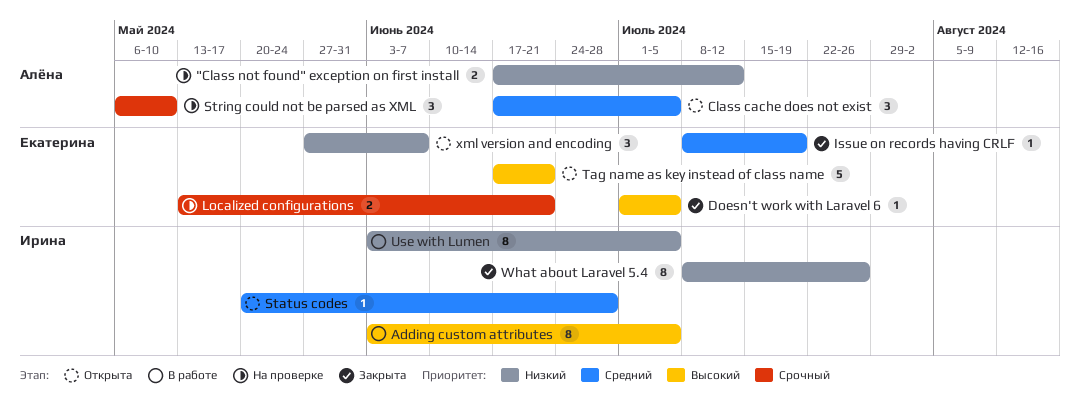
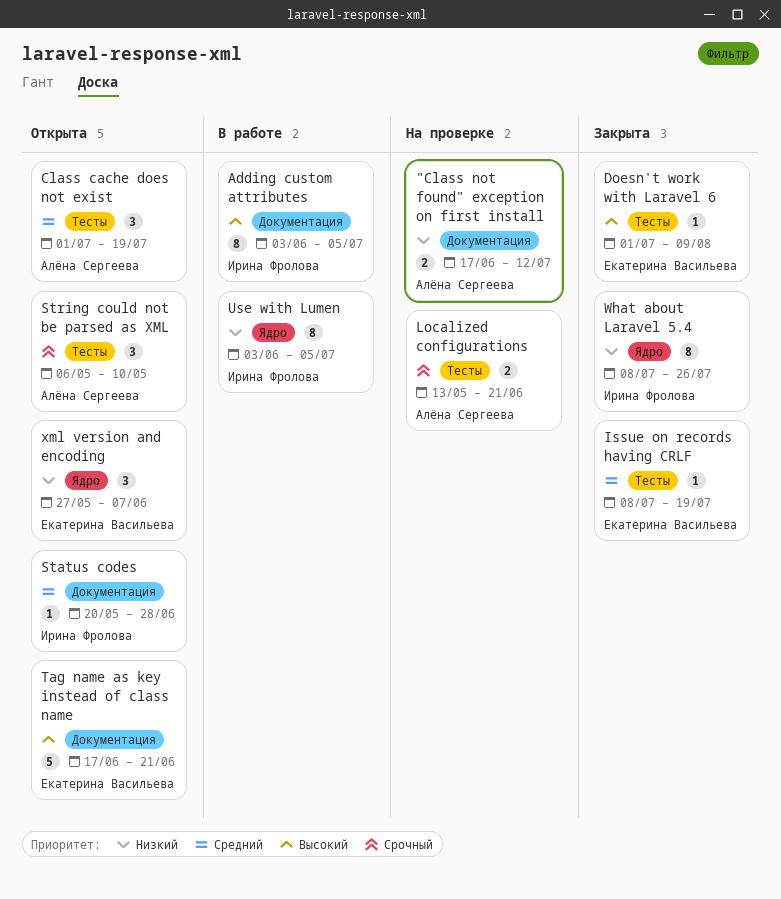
Class cache does not exist, start: Jun 17 -> Jul 1
Class cache does not exist, due: Jul 5 -> Jul 19
Doesn't work with Laravel 6, due: Jul 5 -> Aug 9
Localized configurations, owner: Екатерина Васильева -> Алёна Сергеева
String could not be parsed as XML, status: На проверке -> Открыта

